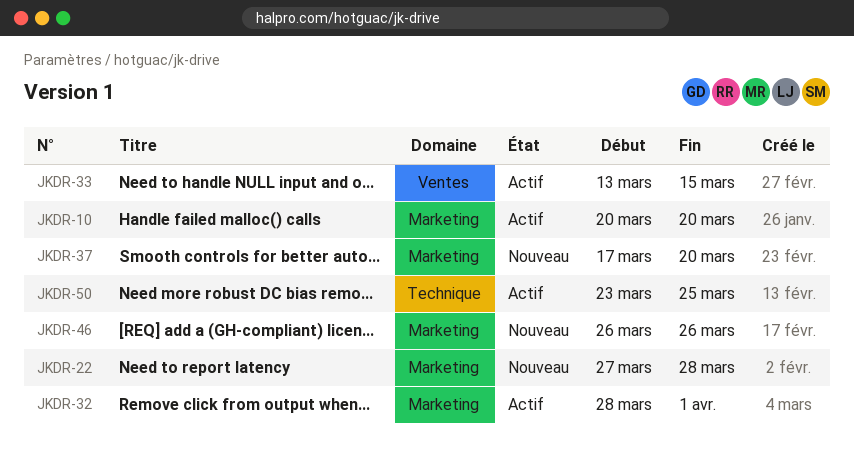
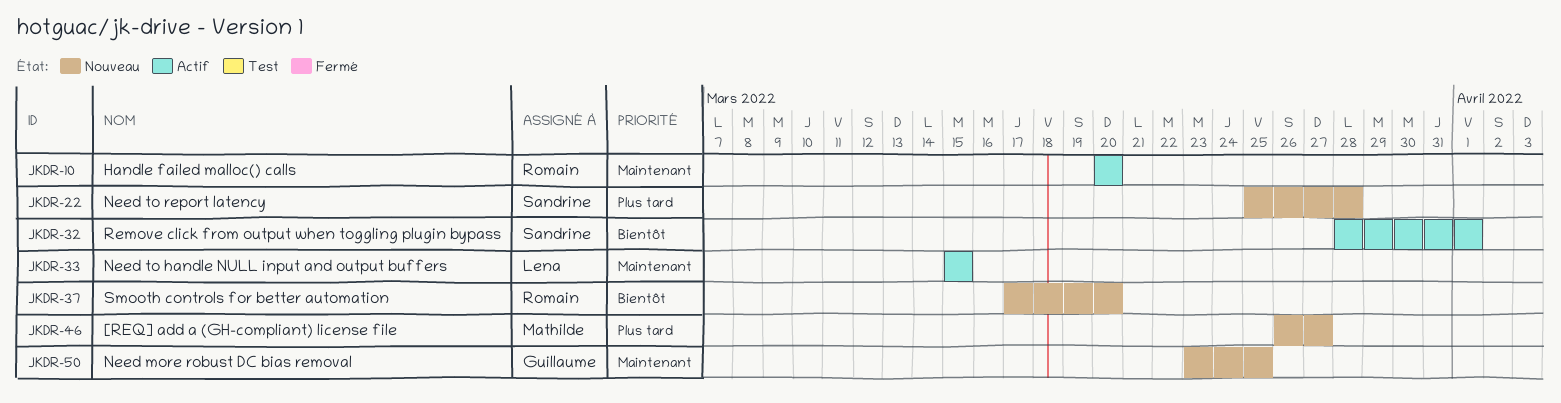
JKDR-22, start: Mar 27 -> Mar 25
JKDR-33, start: Mar 13 -> Mar 15
JKDR-46, due: Mar 26 -> Mar 27
JKDR-50, status: Actif -> Nouveau

